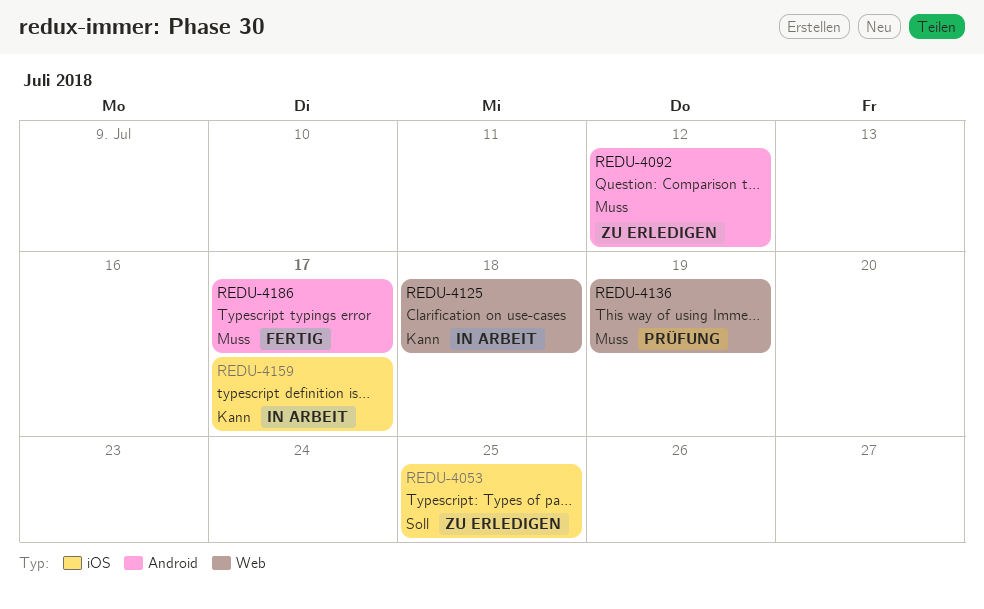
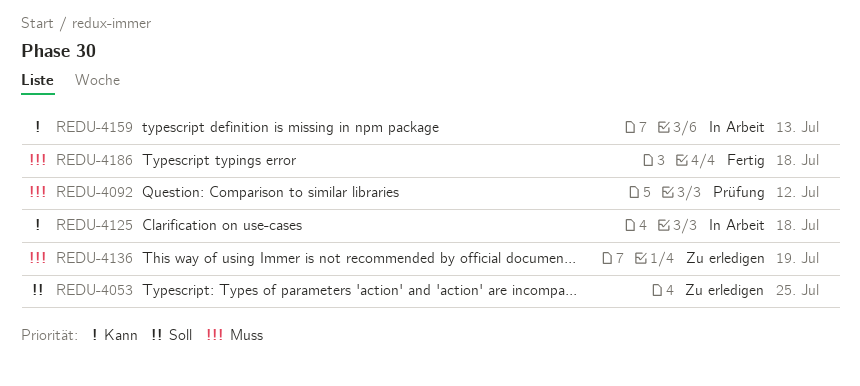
REDU-4092, status: Zu erledigen -> Prüfung
REDU-4136, status: Prüfung -> Zu erledigen
REDU-4159, due: Jul 17 -> Jul 13
REDU-4186, due: Jul 17 -> Jul 18

